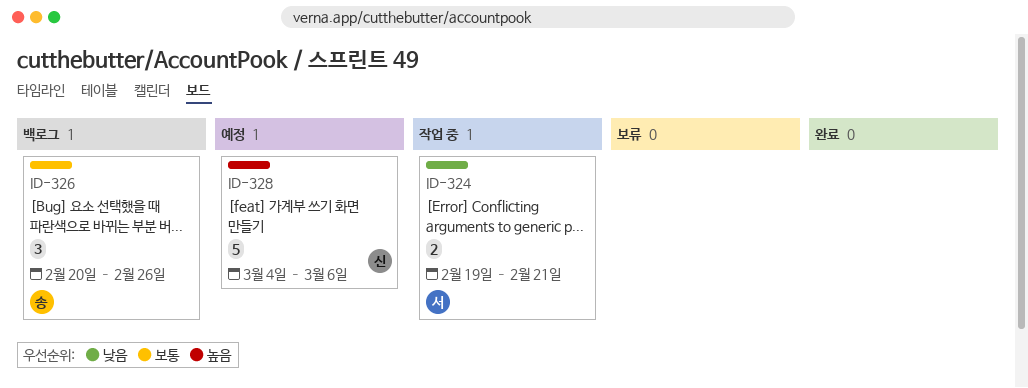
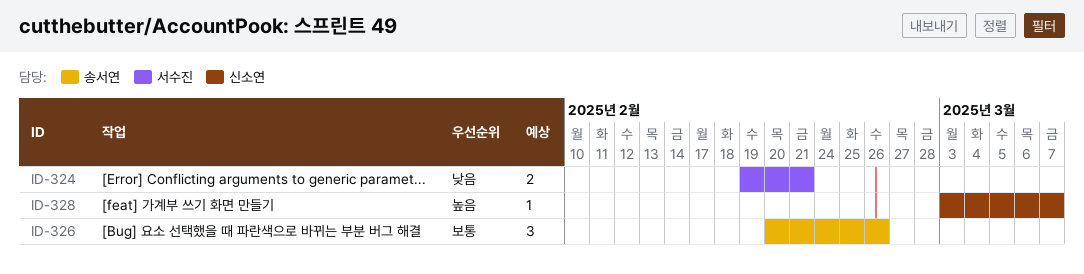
ID-328, estimate: 5 -> 1
ID-328, start: Mar 4 -> Mar 3
ID-328, due: Mar 6 -> Mar 7

